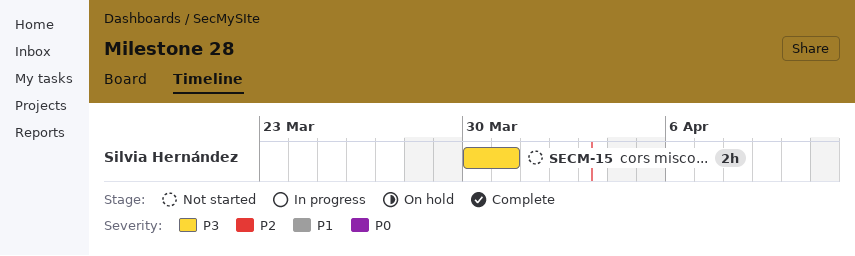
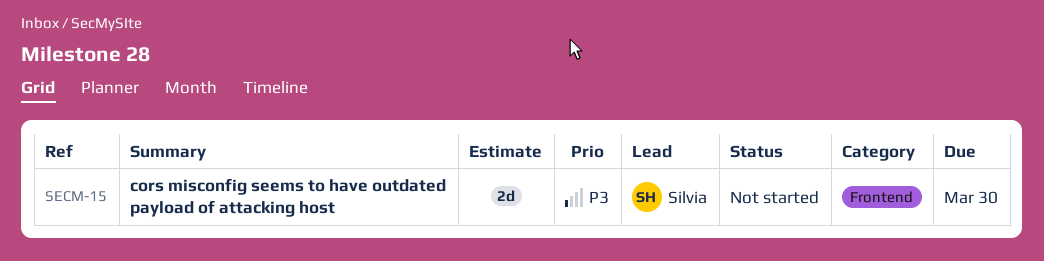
SECM-15, estimate: 2h -> 2d
SECM-15, due: Mar 31 -> Mar 30

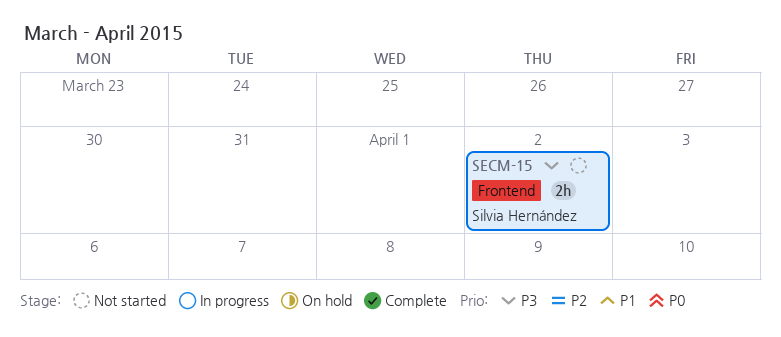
SECM-15, estimate: 2d -> 2h
SECM-15, due: Mar 30 -> Apr 2

